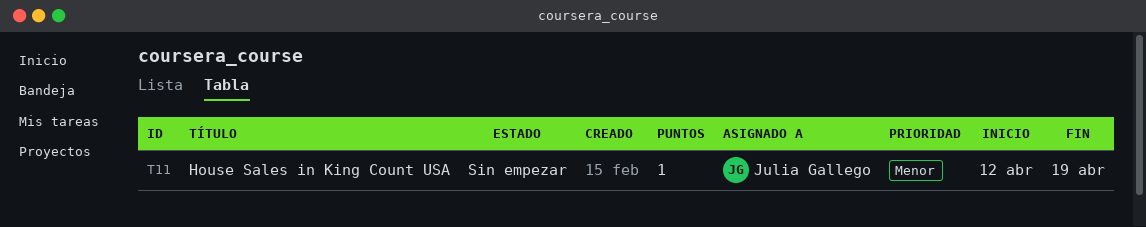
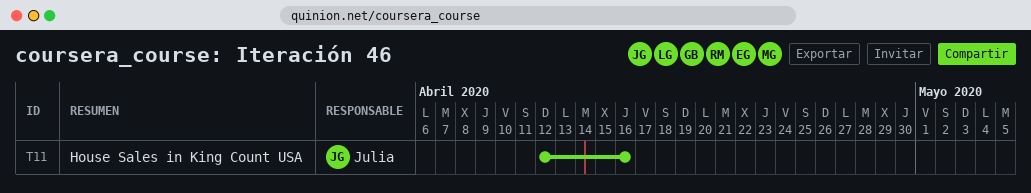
T11, due: Apr 19 -> Apr 16

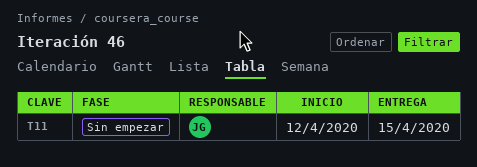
T11, due: Apr 16 -> Apr 15

